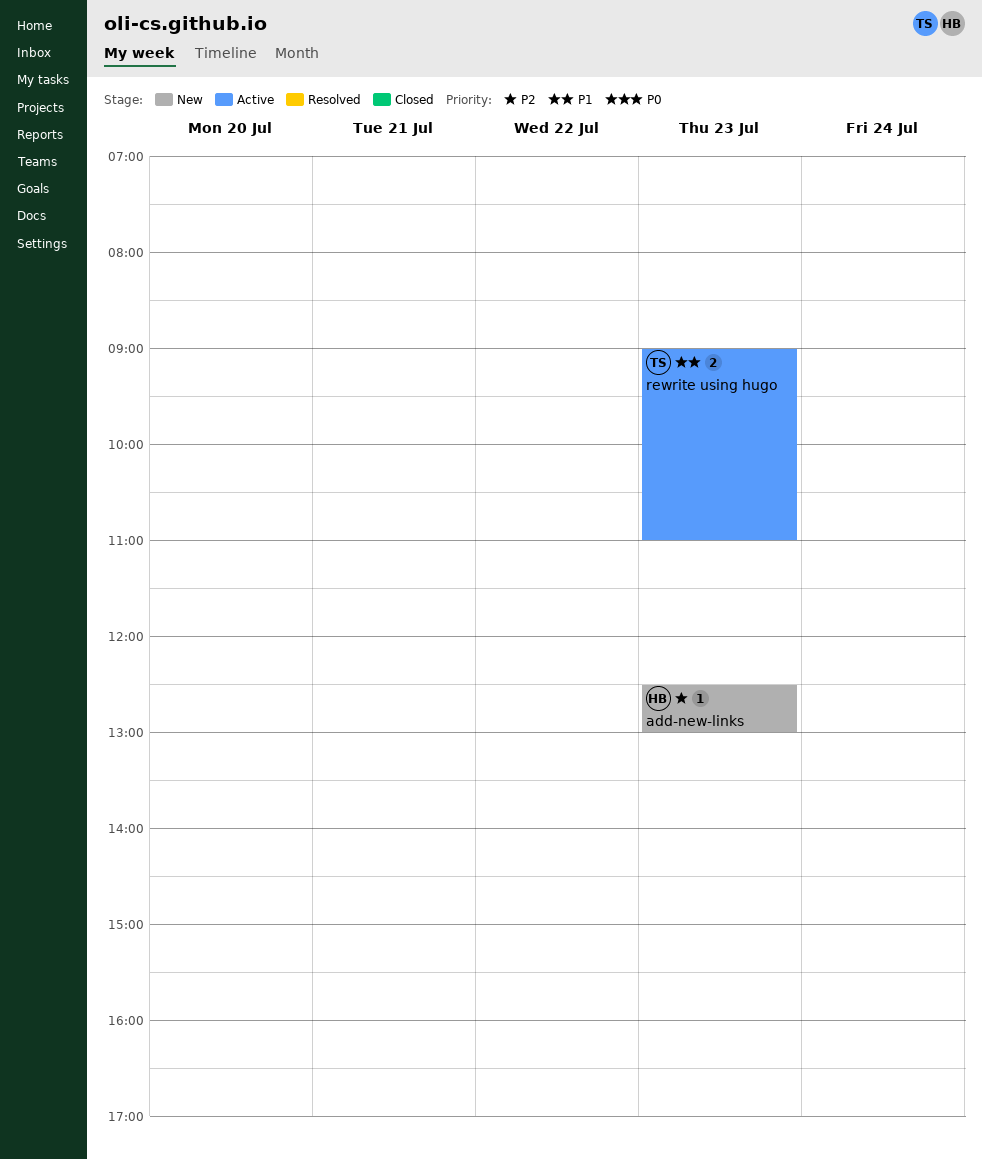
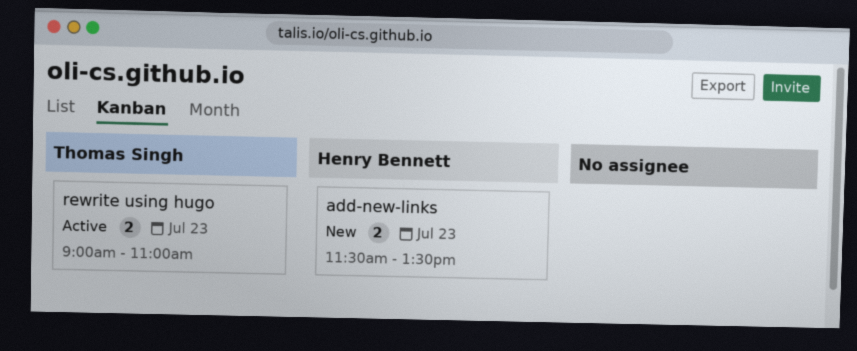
add-new-links, estimate: 1 -> 2
add-new-links, begins: 12:30 -> 11:30
add-new-links, ends: 13:00 -> 13:30

